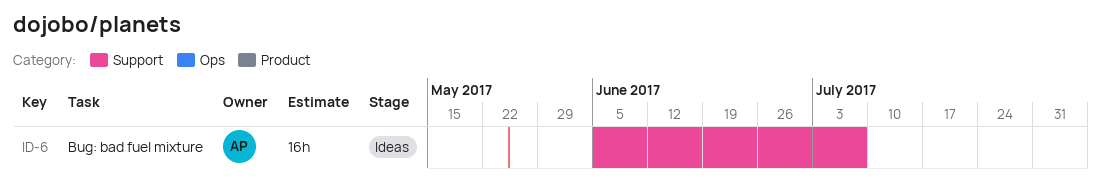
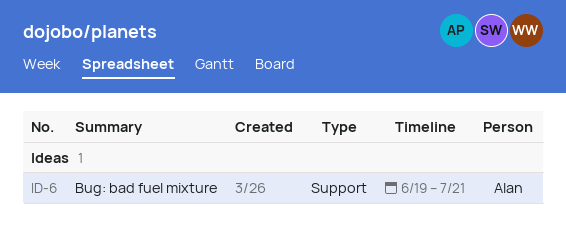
ID-6, start: Jun 5 -> Jun 19
ID-6, due: Jul 7 -> Jul 21

